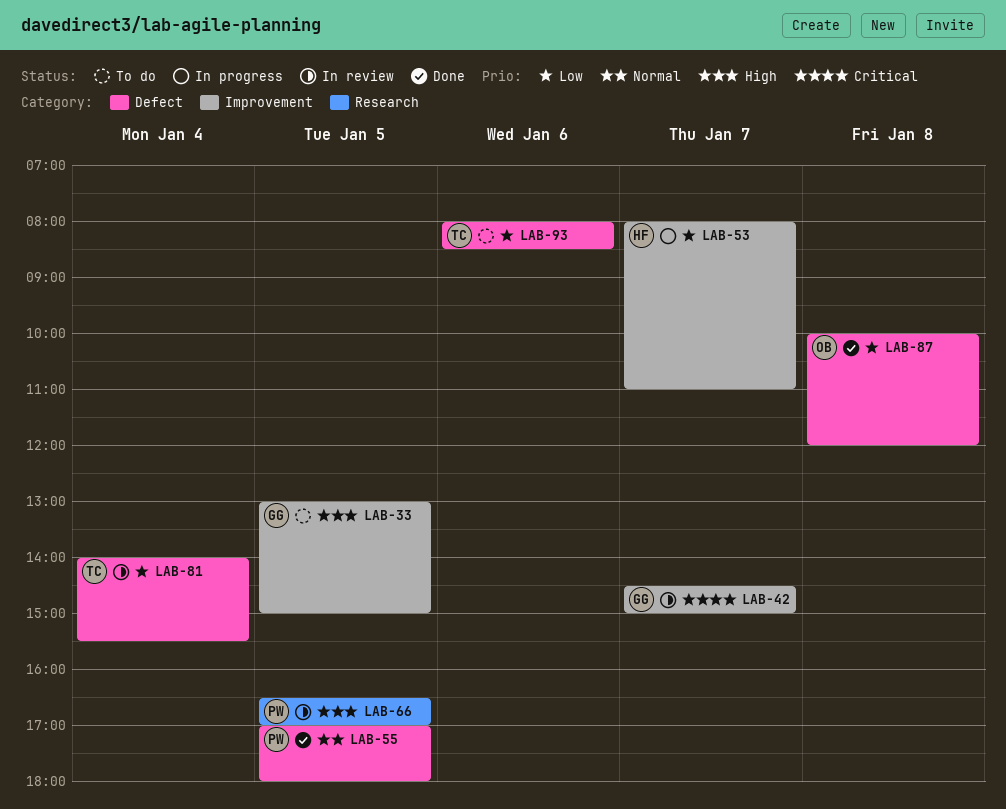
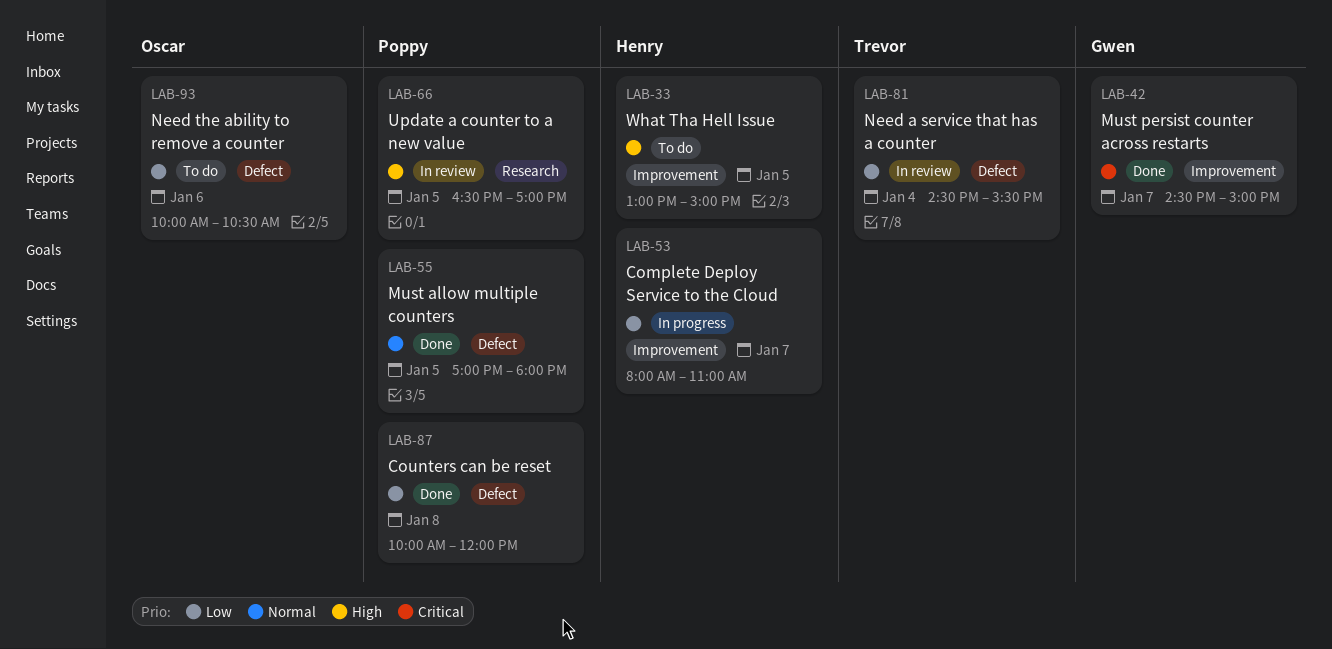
LAB-33, owner: Gwen -> Henry
LAB-42, status: In review -> Done
LAB-81, begins: 14:00 -> 14:30
LAB-87, owner: Oscar -> Poppy
LAB-93, owner: Trevor -> Oscar
LAB-93, begins: 08:00 -> 10:00
LAB-93, ends: 08:30 -> 10:30

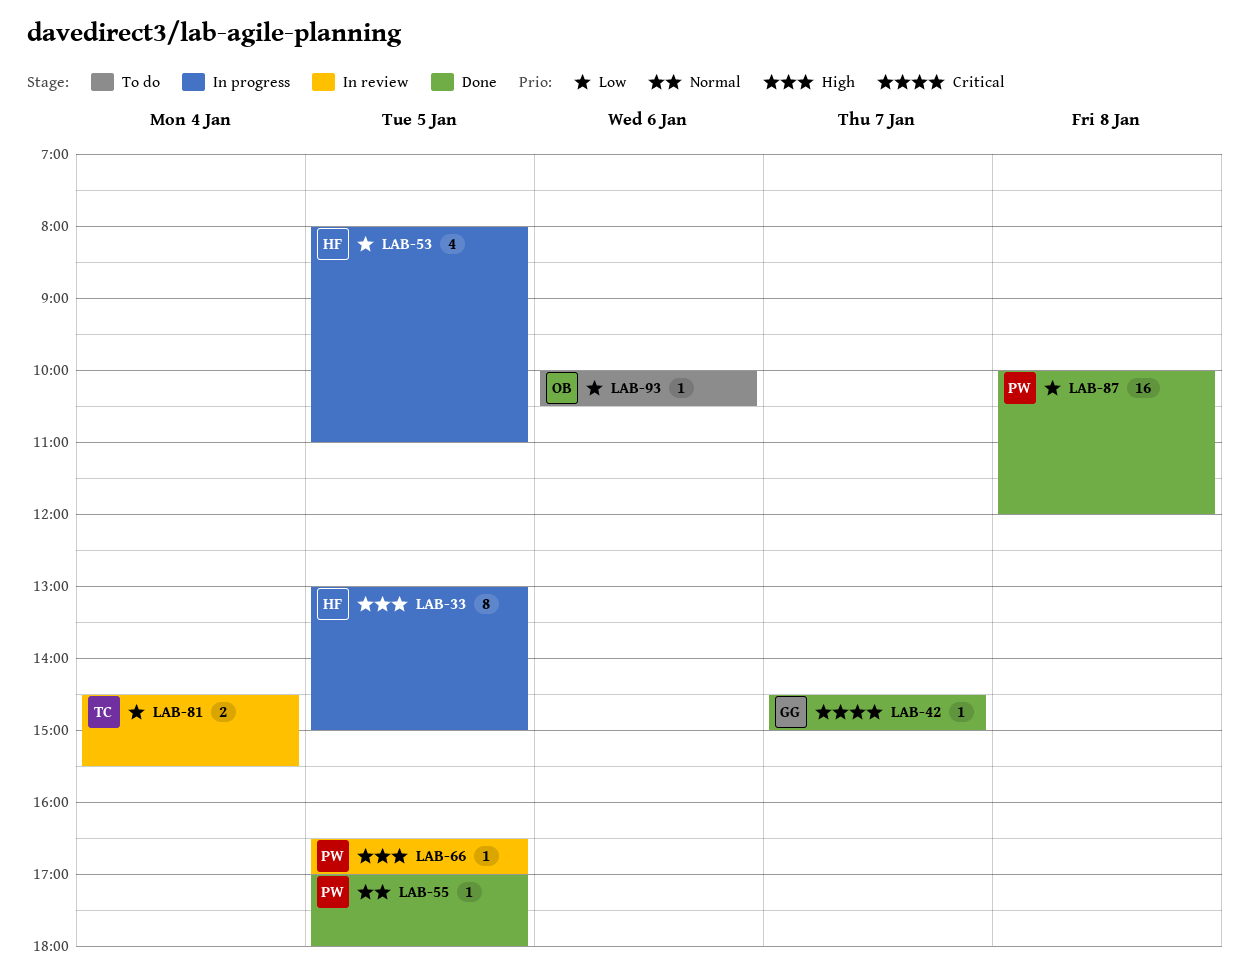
LAB-33, status: To do -> In progress
LAB-53, day: Jan 7 -> Jan 5

